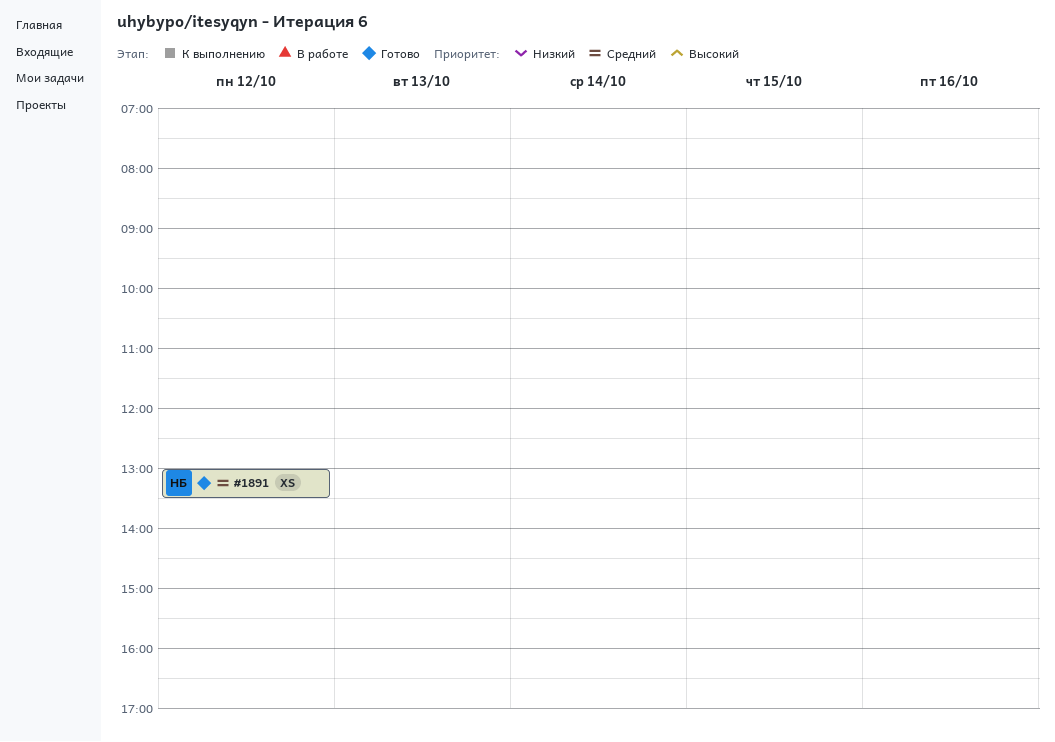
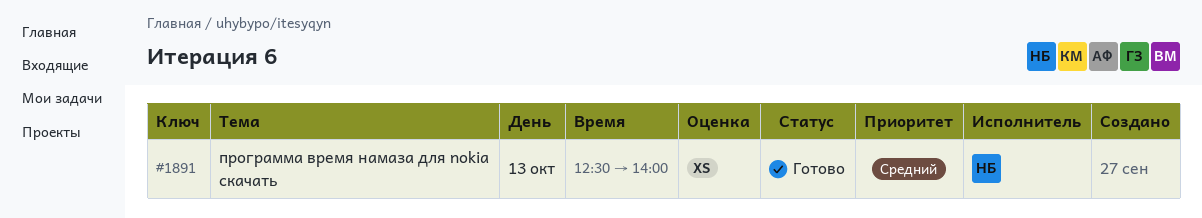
#1891, day: Oct 12 -> Oct 13
#1891, begins: 13:00 -> 12:30
#1891, ends: 13:30 -> 14:00

